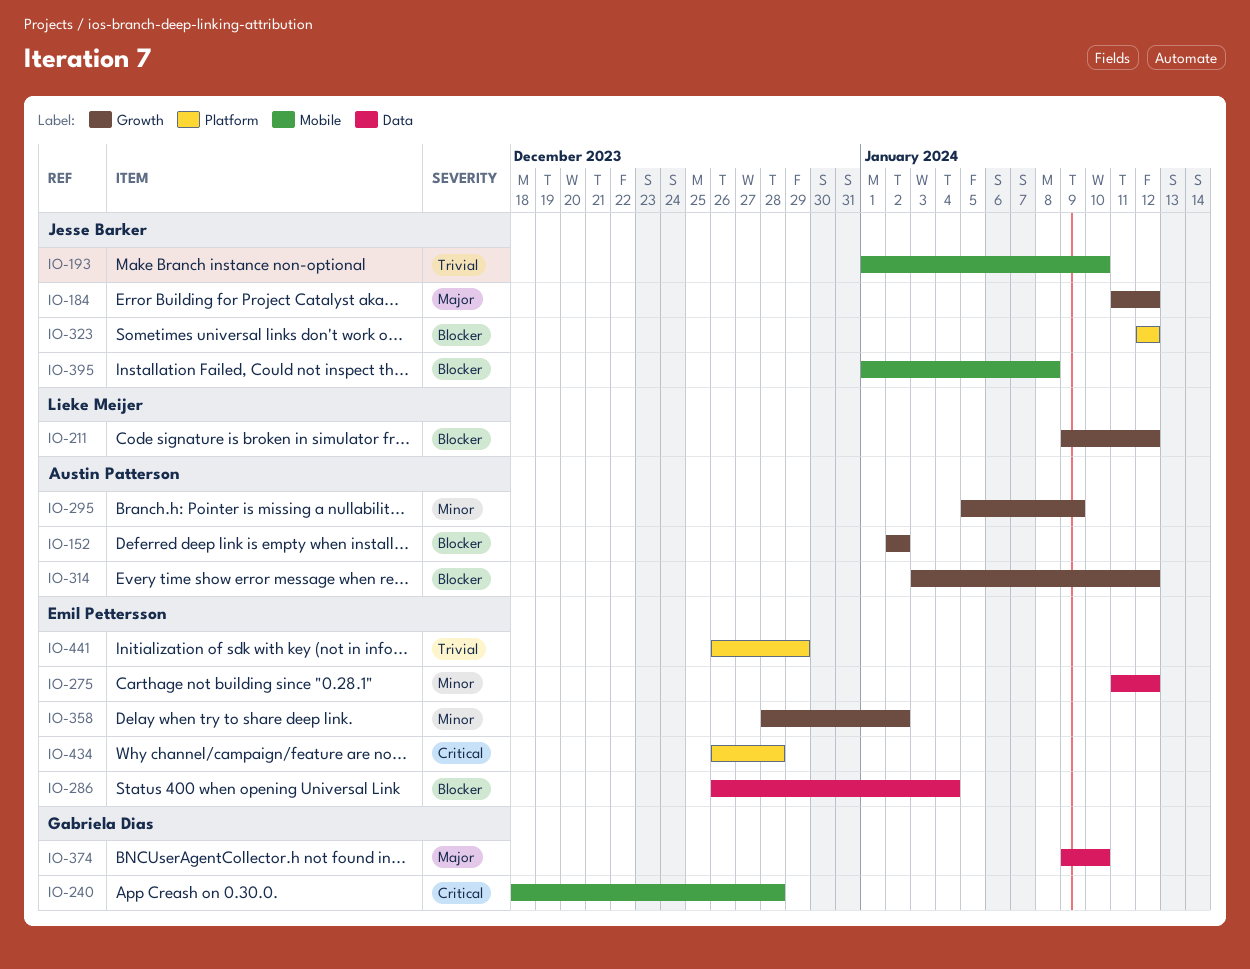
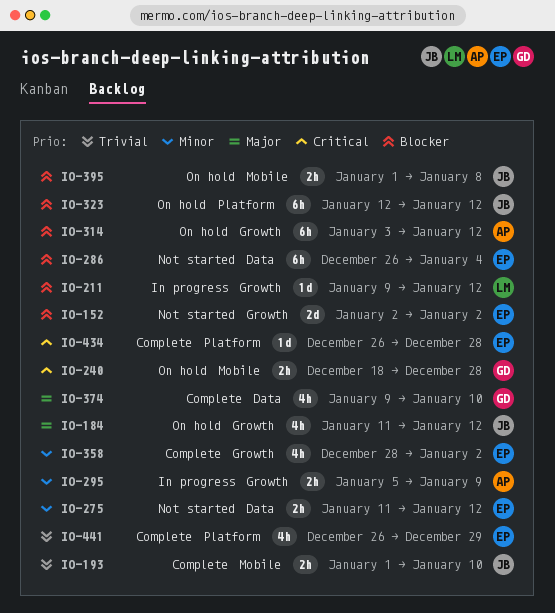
IO-152, owner: Austin Patterson -> Emil Pettersson

